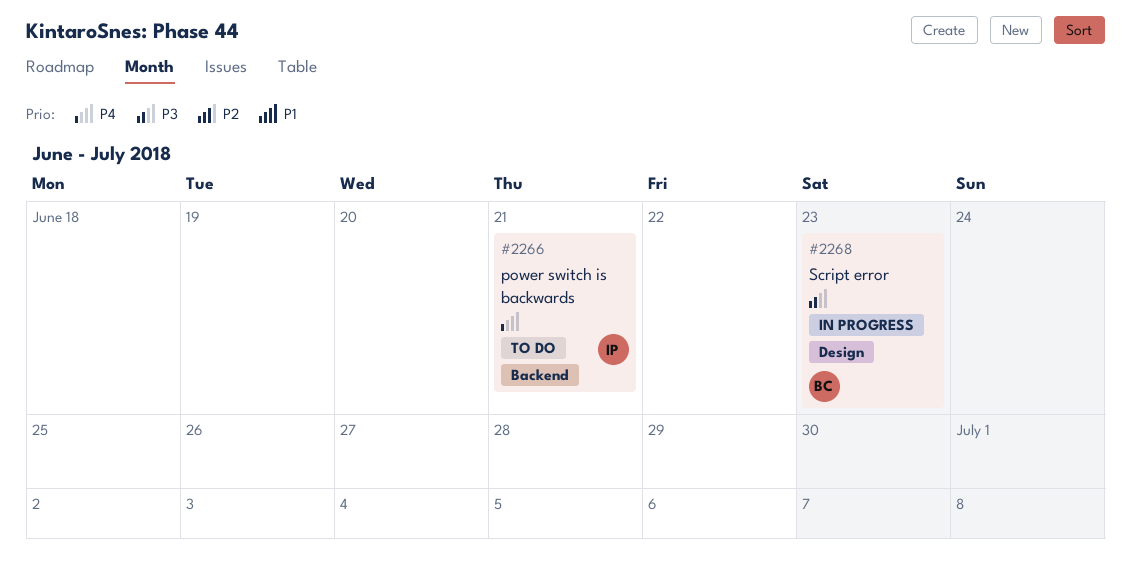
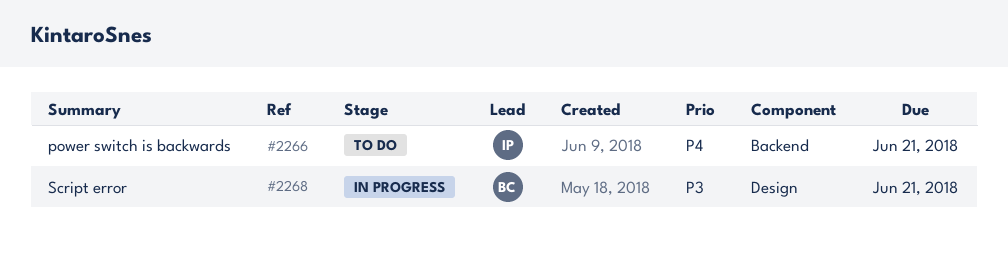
#2268, due: Jun 23 -> Jun 21

